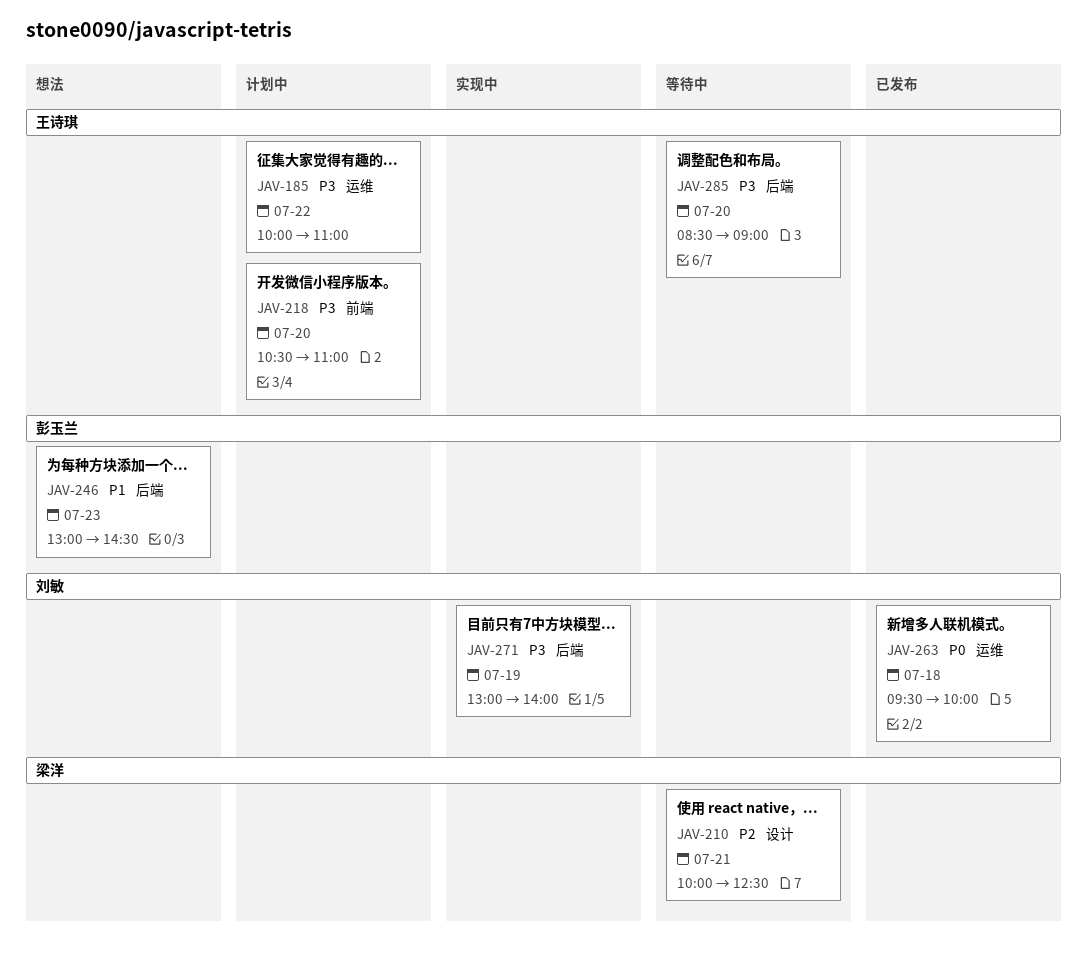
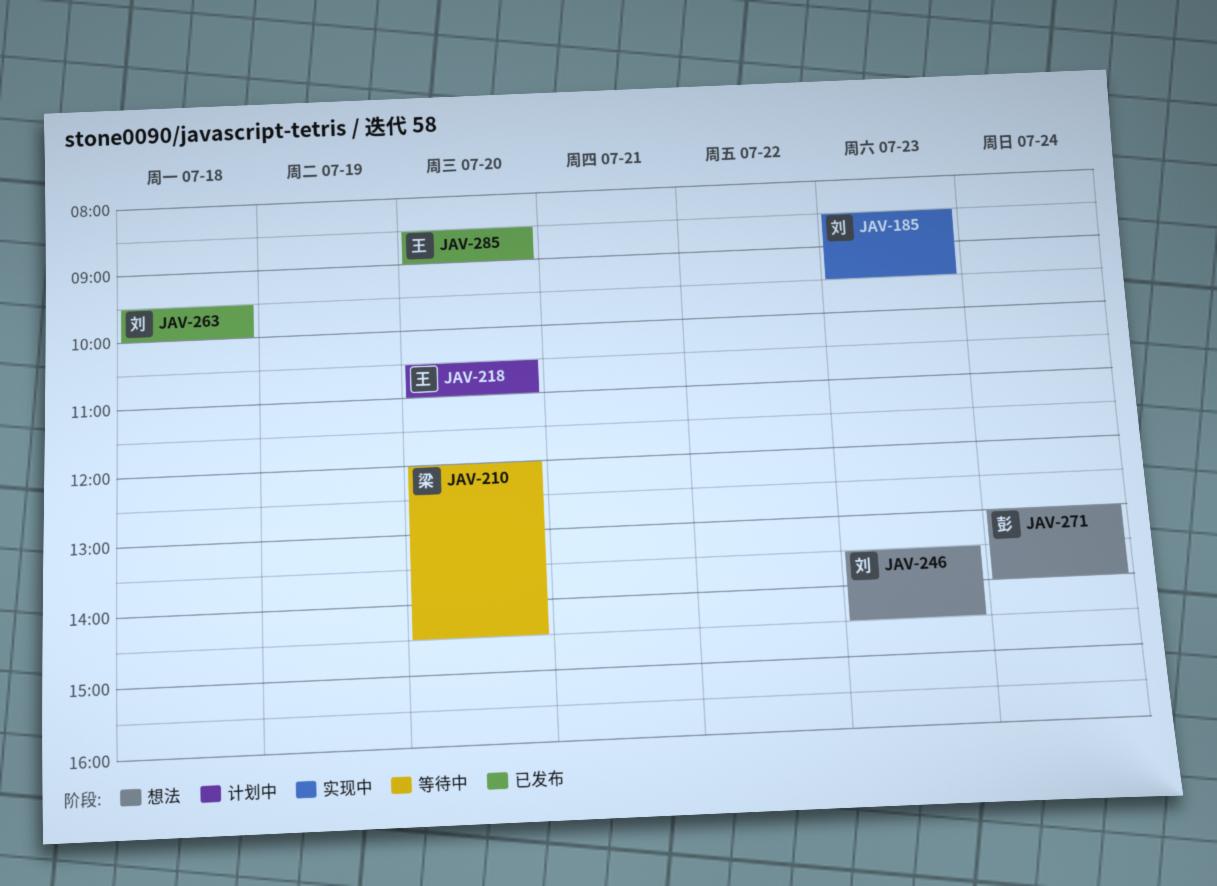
JAV-185, status: 计划中 -> 实现中
JAV-185, owner: 王诗琪 -> 刘敏
JAV-185, day: Jul 22 -> Jul 23
JAV-185, begins: 10:00 -> 08:30
JAV-185, ends: 11:00 -> 09:30
JAV-210, day: Jul 21 -> Jul 20
JAV-210, begins: 10:00 -> 12:00
JAV-210, ends: 12:30 -> 14:30
JAV-246, owner: 彭玉兰 -> 刘敏
JAV-246, begins: 13:00 -> 13:30
JAV-271, status: 实现中 -> 想法
JAV-271, owner: 刘敏 -> 彭玉兰
JAV-271, day: Jul 19 -> Jul 24
JAV-285, status: 等待中 -> 已发布

